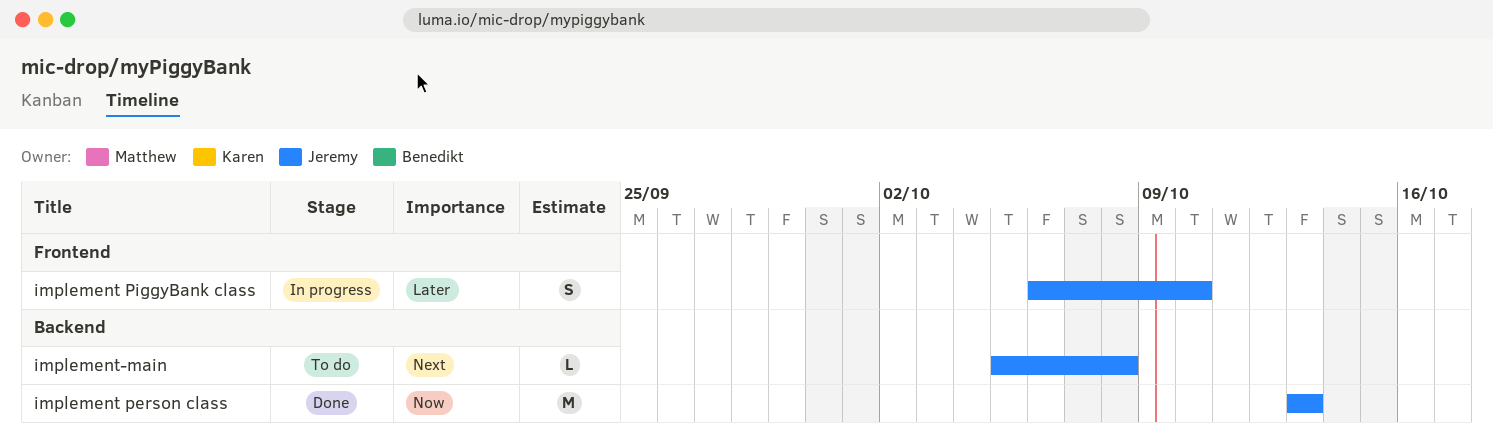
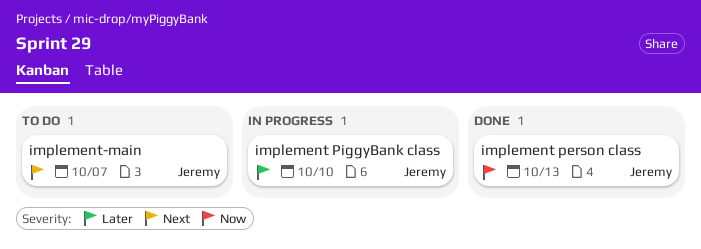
implement-main, due: Oct 8 -> Oct 7

